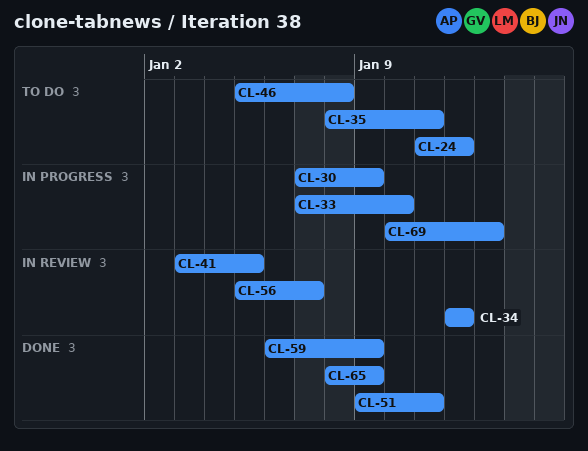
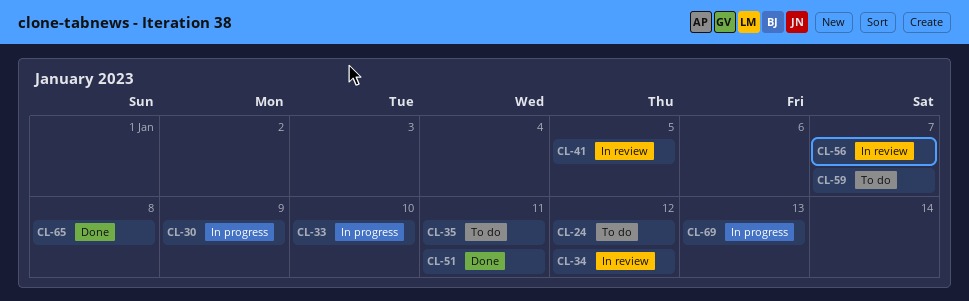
CL-46: present -> none
CL-59, status: Done -> To do
CL-59, due: Jan 9 -> Jan 7
CL-65, due: Jan 9 -> Jan 8

